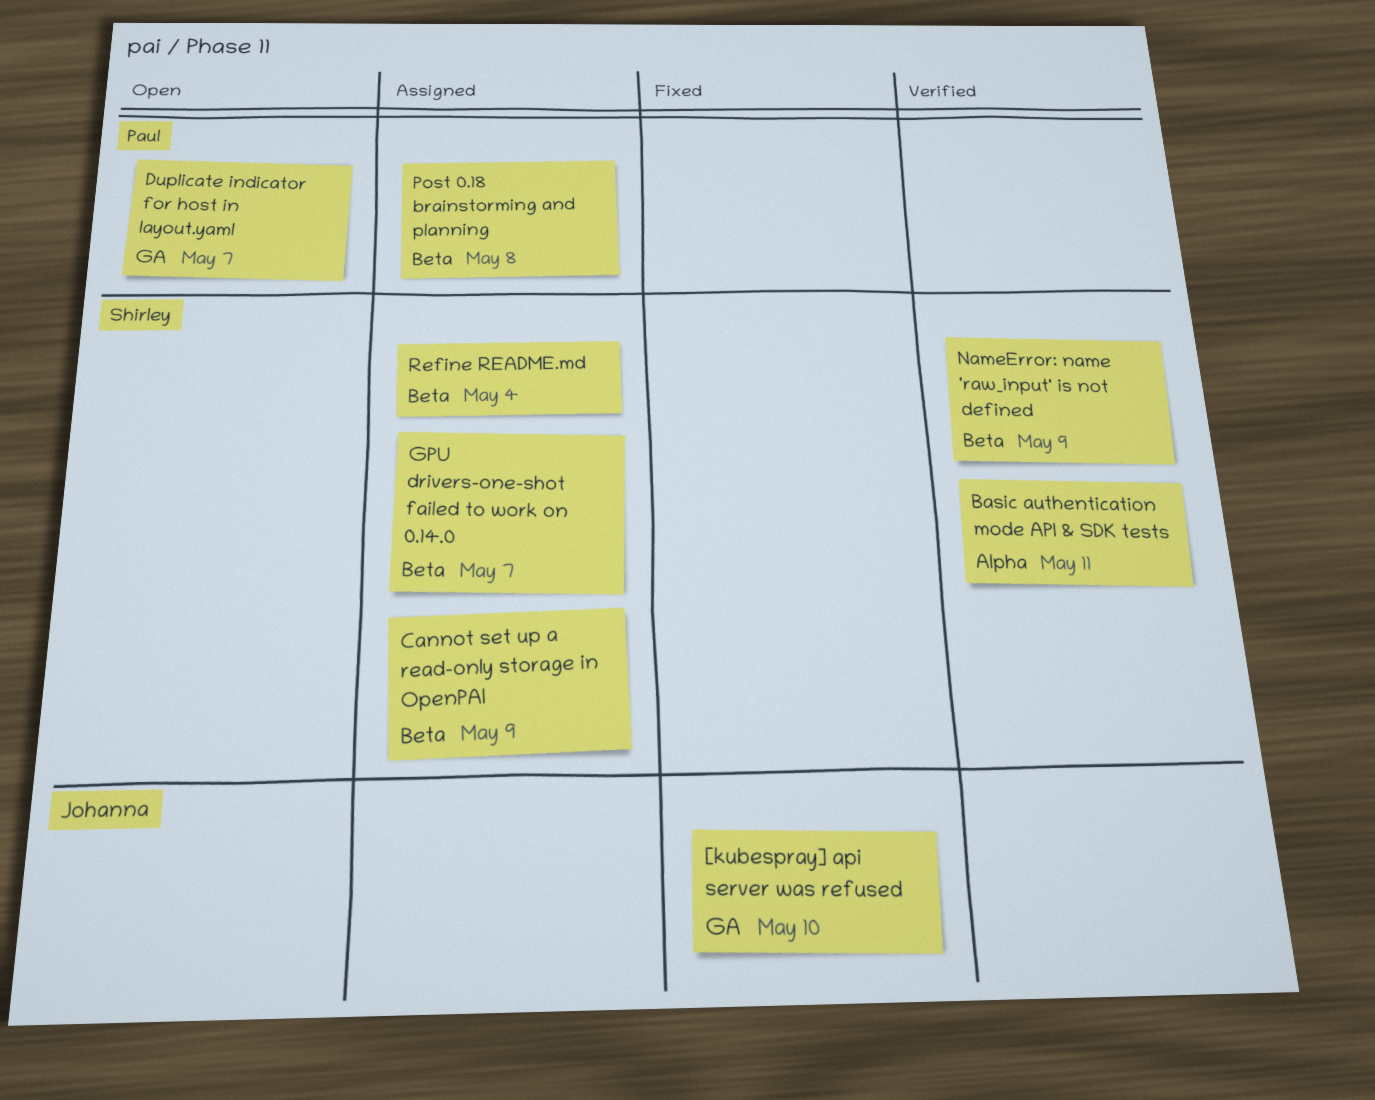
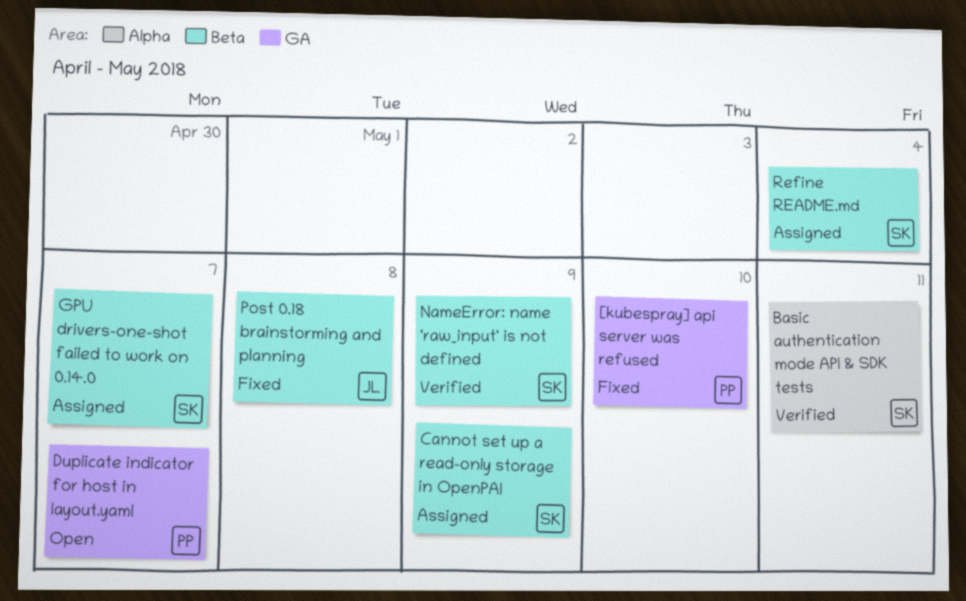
[kubespray] api server was refused, owner: Johanna -> Paul
Post 0.18 brainstorming and planning, status: Assigned -> Fixed
Post 0.18 brainstorming and planning, owner: Paul -> Johanna

